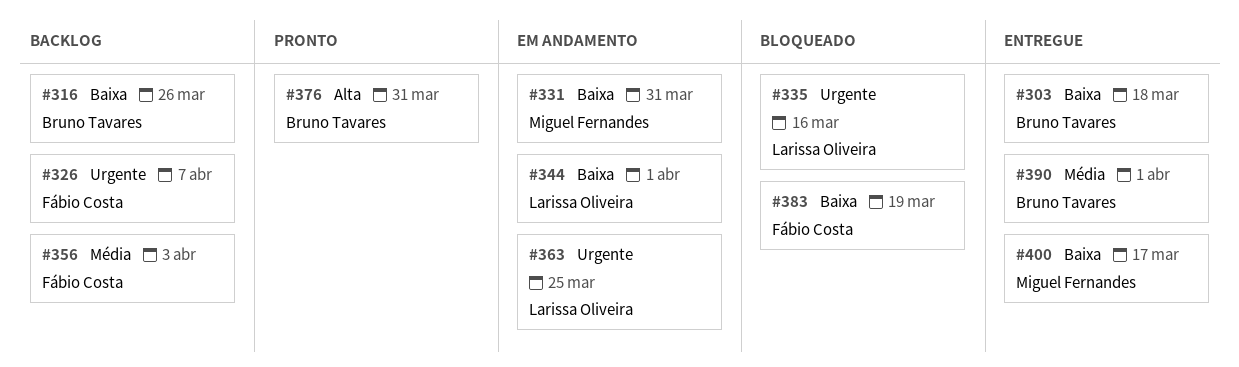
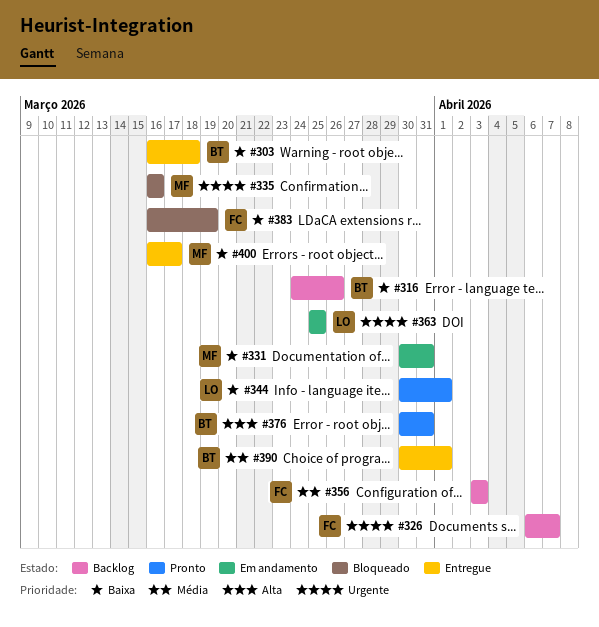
#335, owner: Larissa Oliveira -> Miguel Fernandes
#344, status: Em andamento -> Pronto

